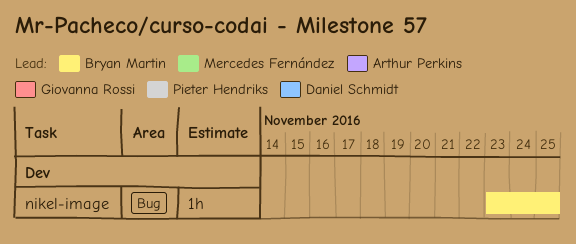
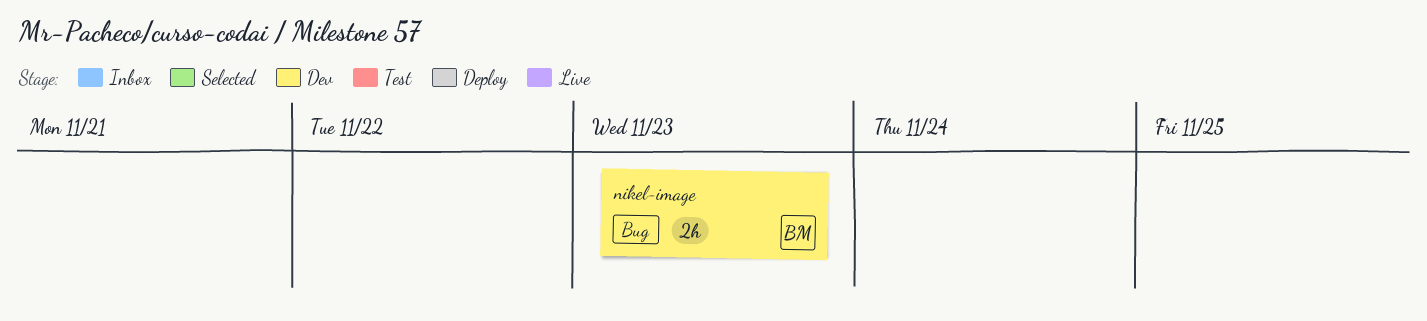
nikel-image, estimate: 1h -> 2h
nikel-image, due: Nov 25 -> Nov 23

